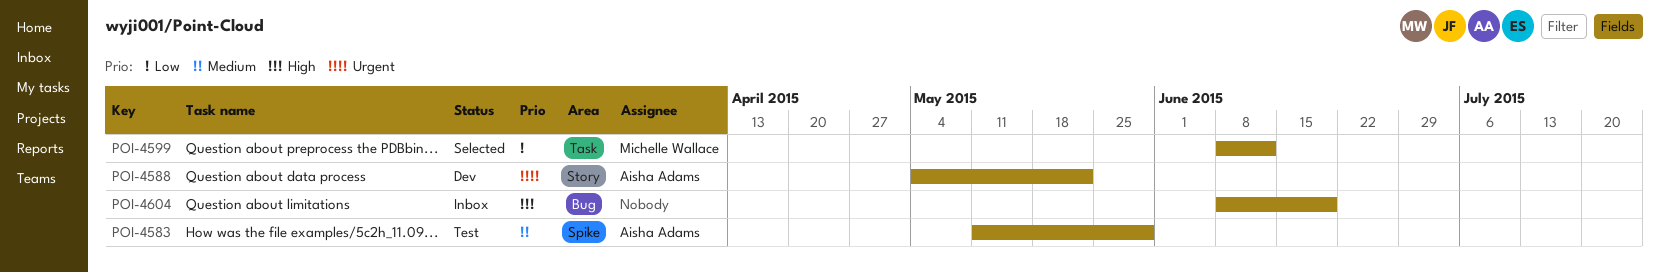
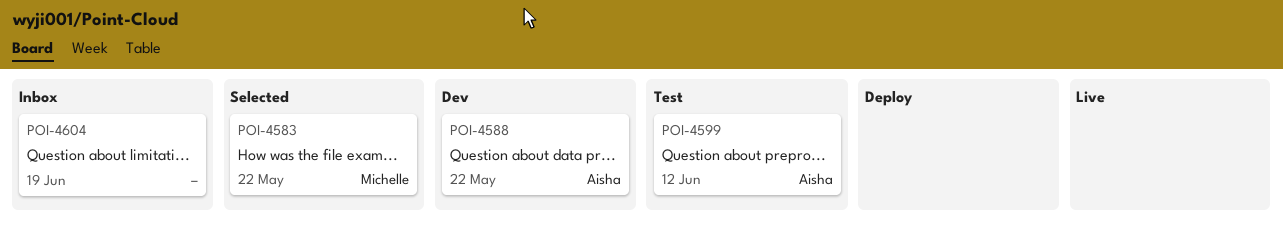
POI-4583, status: Test -> Selected
POI-4583, owner: Aisha Adams -> Michelle Wallace
POI-4583, due: May 29 -> May 22
POI-4599, status: Selected -> Test
POI-4599, owner: Michelle Wallace -> Aisha Adams

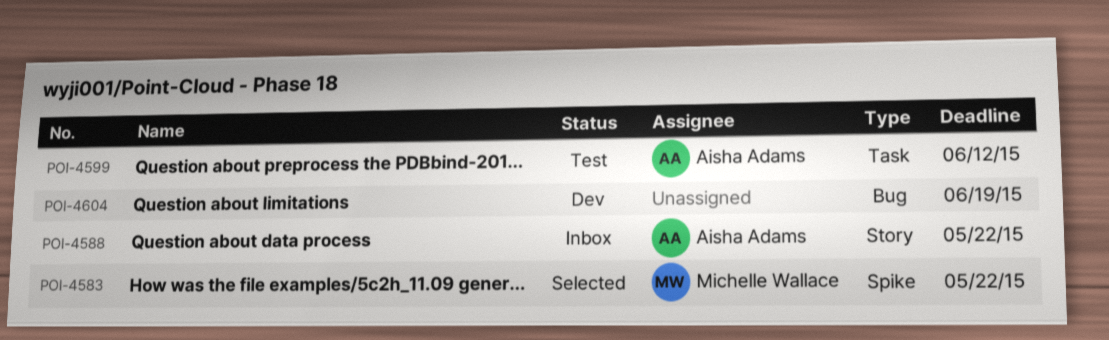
POI-4588, status: Dev -> Inbox
POI-4604, status: Inbox -> Dev

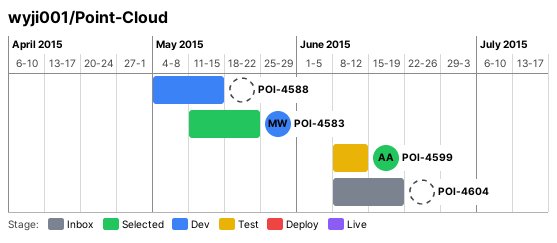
POI-4588, status: Inbox -> Dev
POI-4588, owner: Aisha Adams -> none
POI-4588, due: May 22 -> May 15
POI-4604, status: Dev -> Inbox

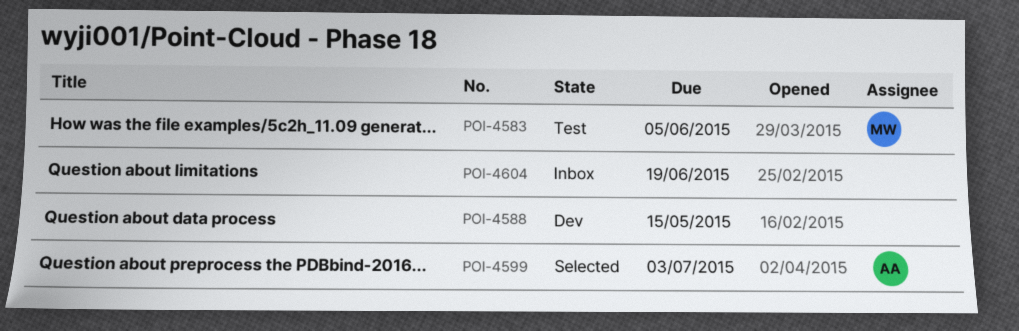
POI-4583, status: Selected -> Test
POI-4583, due: May 22 -> Jun 5
POI-4599, status: Test -> Selected
POI-4599, due: Jun 12 -> Jul 3

